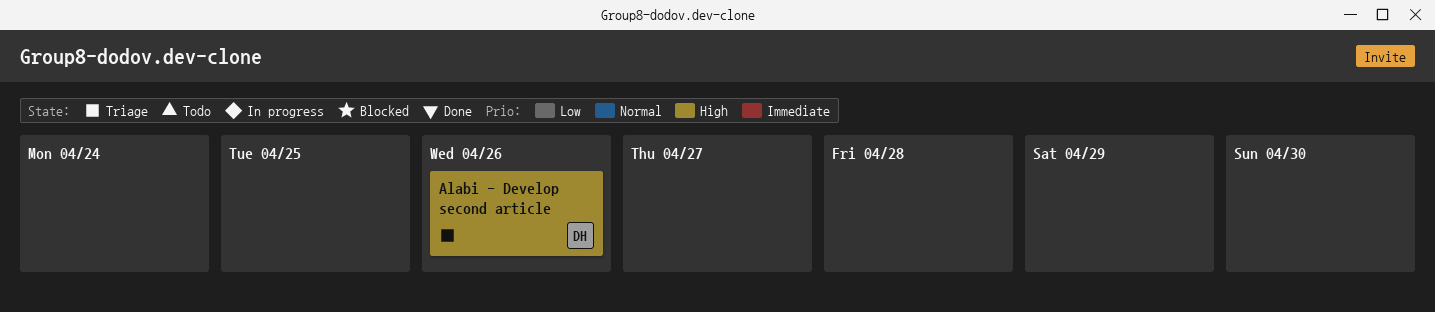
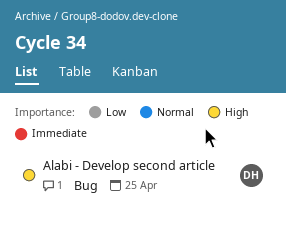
Alabi - Develop second article, due: Apr 26 -> Apr 25

